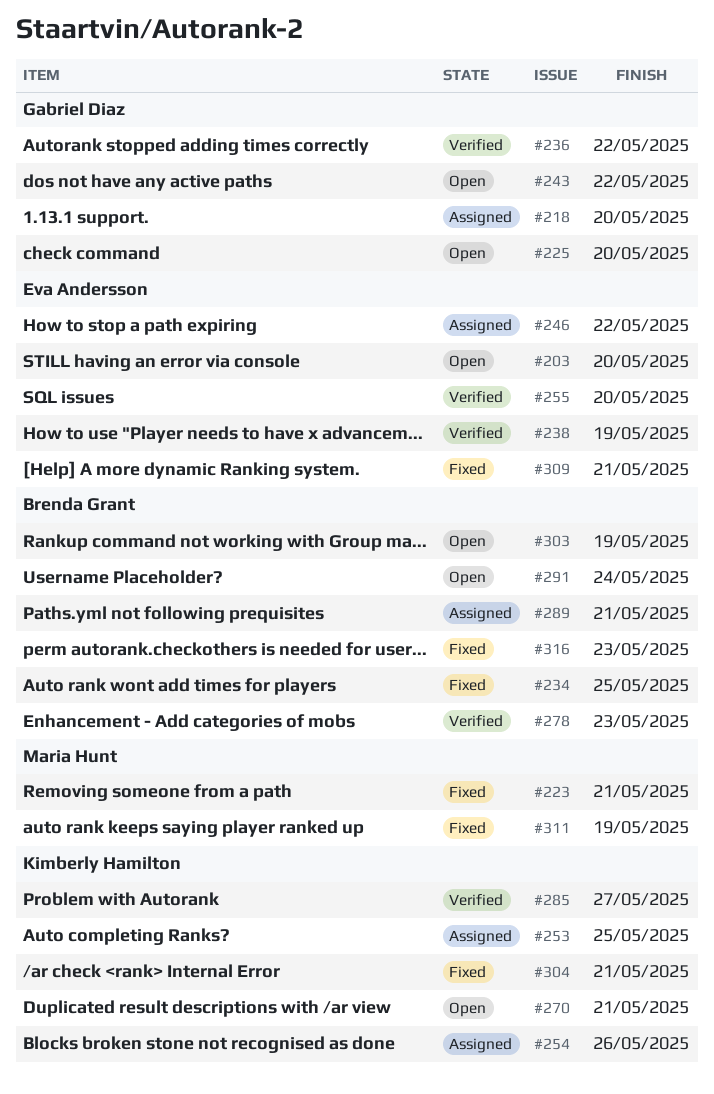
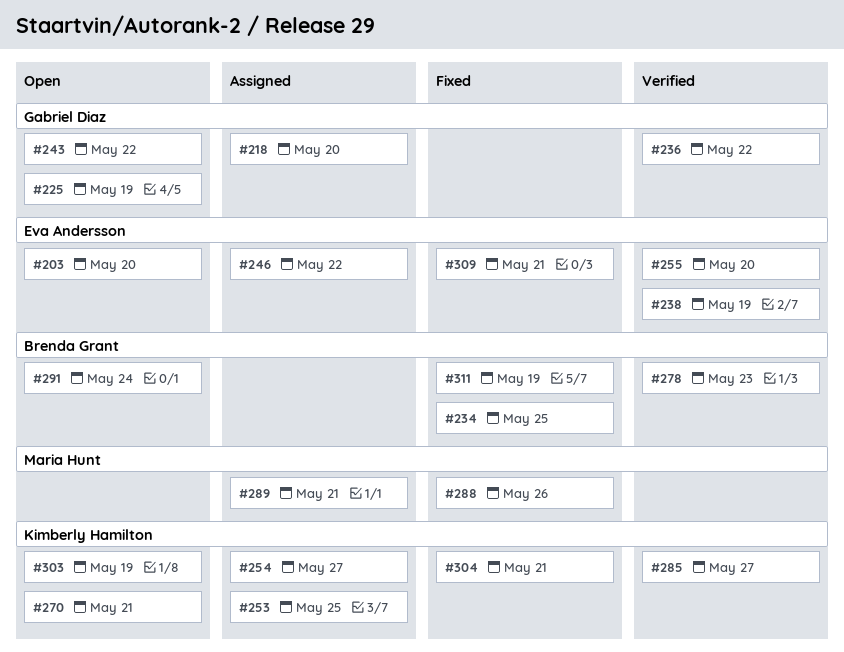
#223: present -> none
#225, due: May 20 -> May 19
#254, due: May 26 -> May 27
#288: none -> present
#289, owner: Brenda Grant -> Maria Hunt
#303, owner: Brenda Grant -> Kimberly Hamilton
#311, owner: Maria Hunt -> Brenda Grant
#316: present -> none

